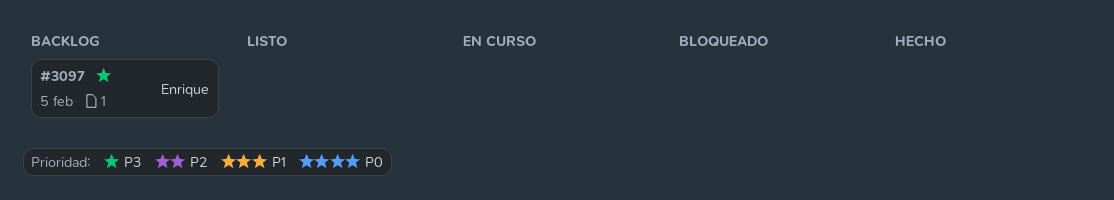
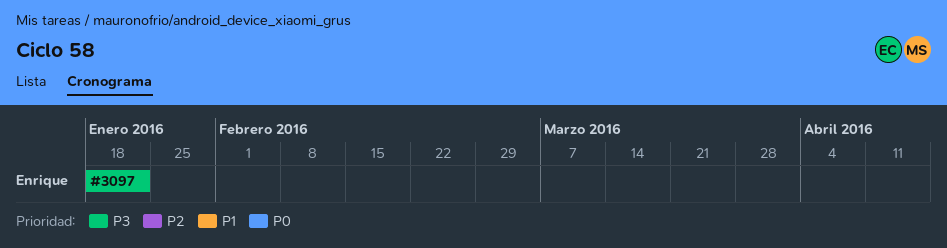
#3097, due: Feb 5 -> Jan 22

